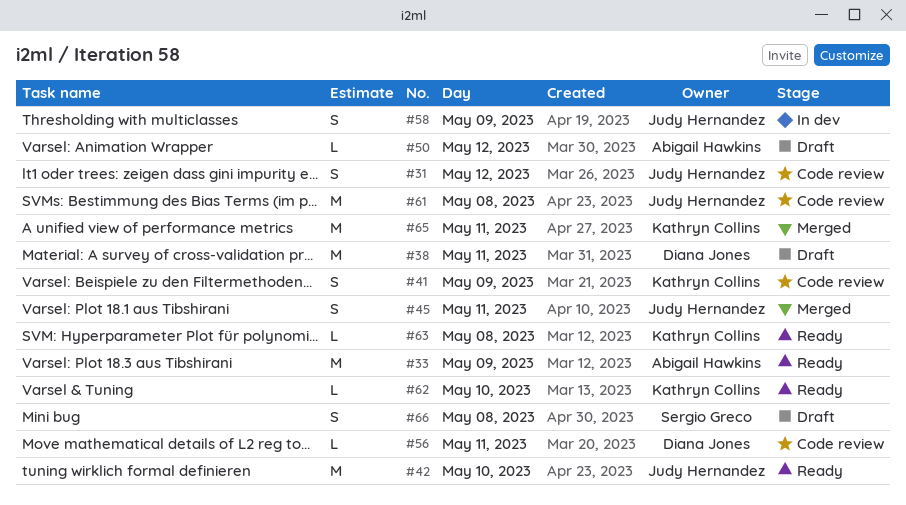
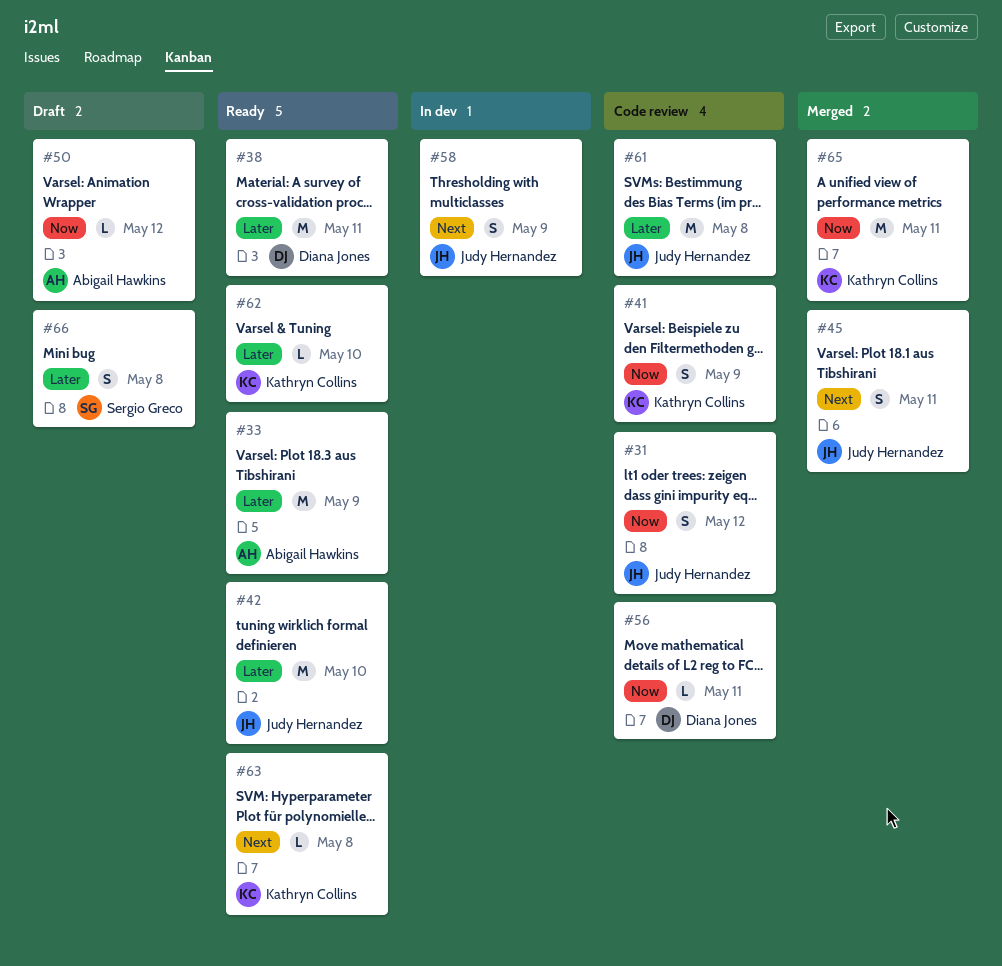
#38, status: Draft -> Ready

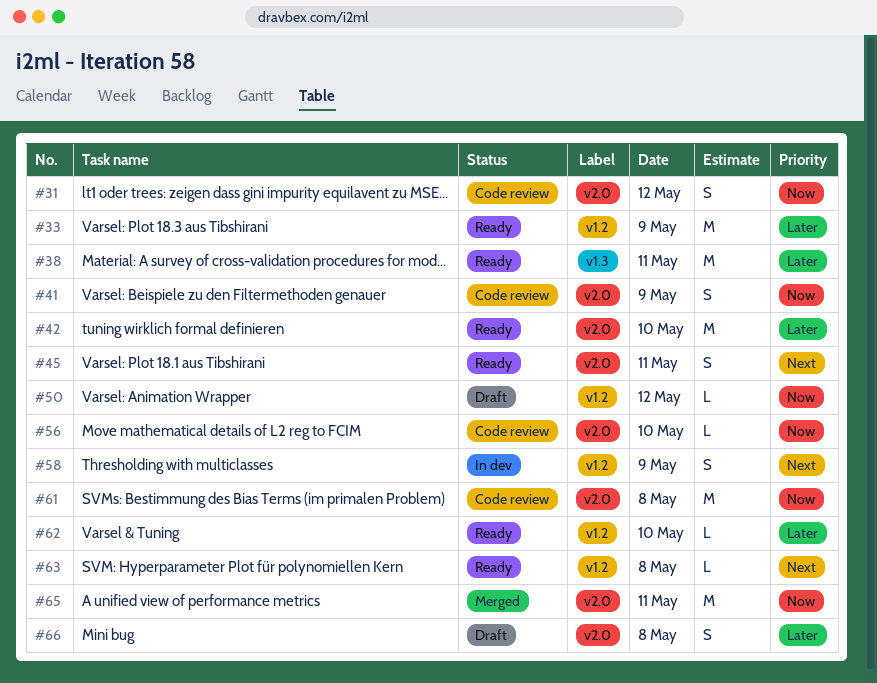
#45, status: Merged -> Ready
#56, day: May 11 -> May 10
#61, priority: Later -> Now

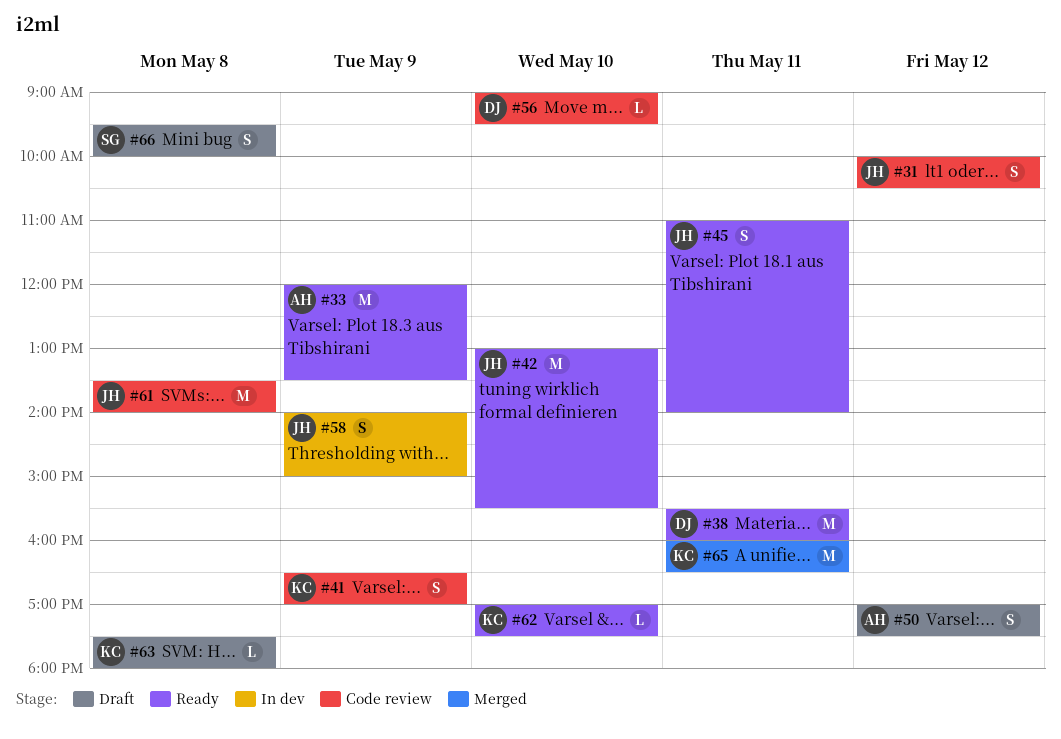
#50, estimate: L -> S
#63, status: Ready -> Draft

